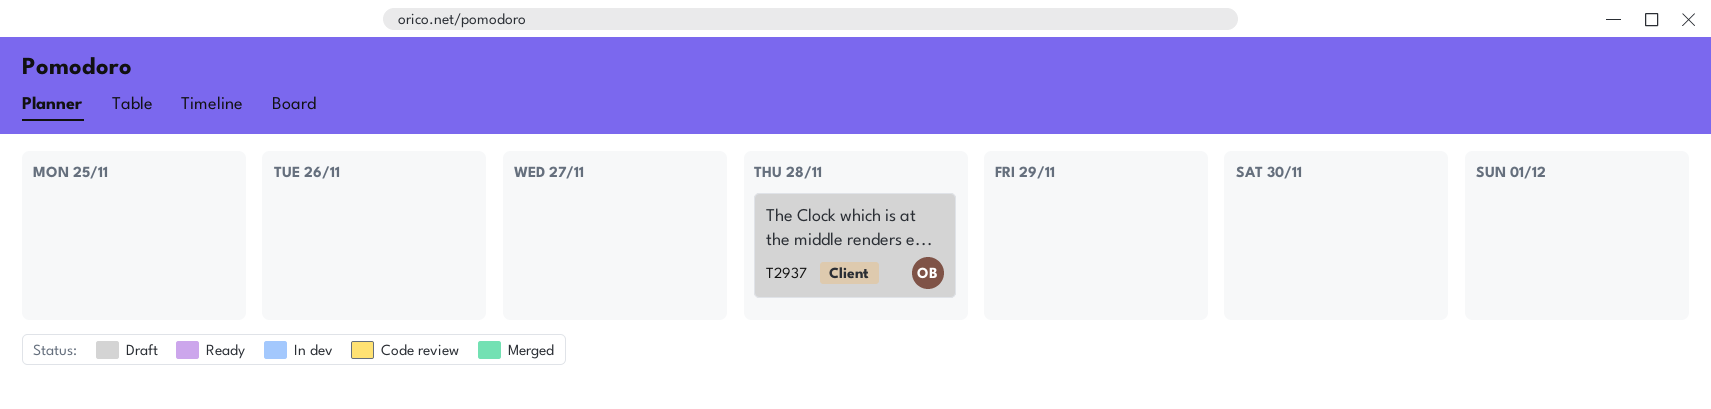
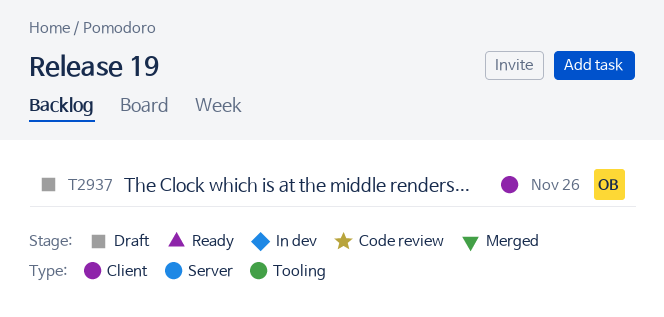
T2937, due: Nov 28 -> Nov 26

